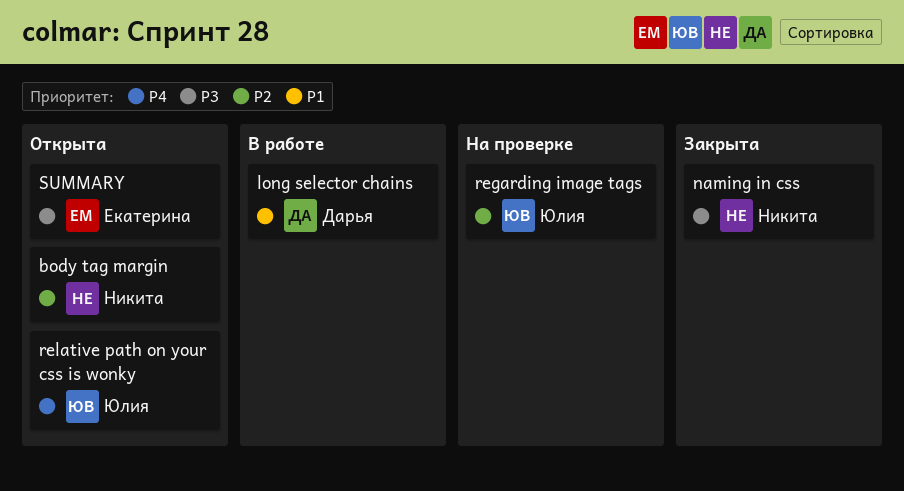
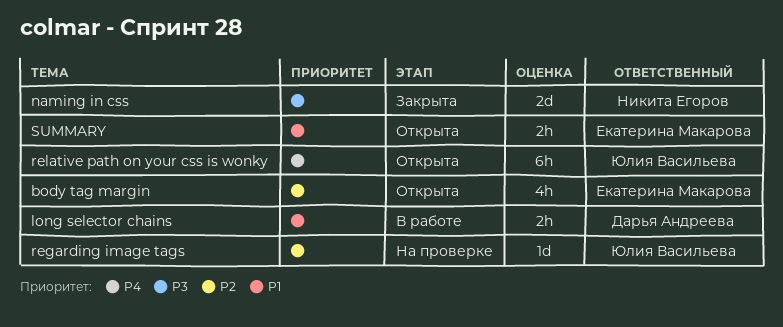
body tag margin, owner: Никита Егоров -> Екатерина Макарова
SUMMARY, priority: P3 -> P1

